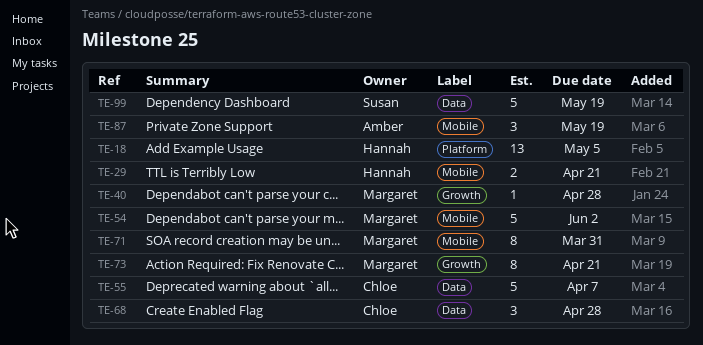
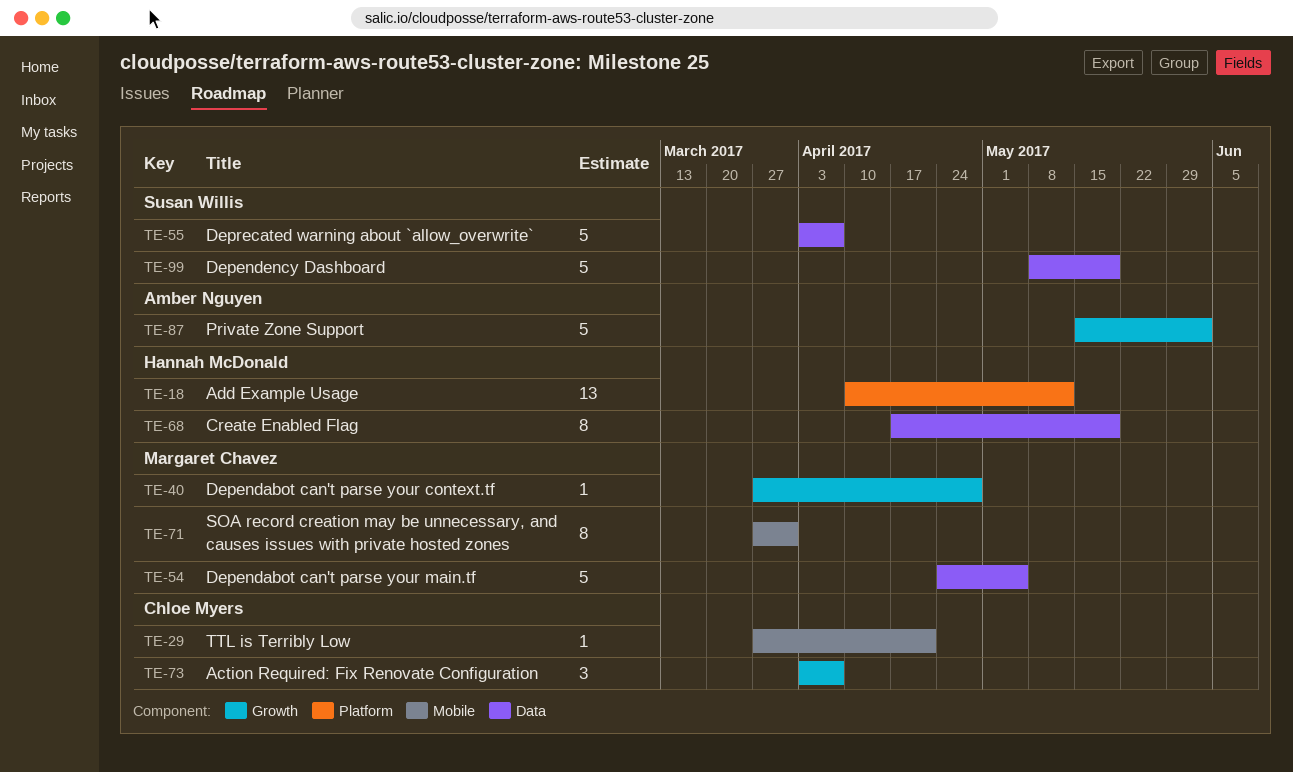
TE-18, due: May 5 -> May 12
TE-29, owner: Hannah McDonald -> Chloe Myers
TE-29, estimate: 2 -> 1
TE-54, label: Mobile -> Data
TE-54, due: Jun 2 -> May 5
TE-55, owner: Chloe Myers -> Susan Willis
TE-68, owner: Chloe Myers -> Hannah McDonald
TE-68, estimate: 3 -> 8
TE-68, due: Apr 28 -> May 19
TE-73, owner: Margaret Chavez -> Chloe Myers
TE-73, estimate: 8 -> 3
TE-73, due: Apr 21 -> Apr 7
TE-87, label: Mobile -> Growth
TE-87, estimate: 3 -> 5
TE-87, due: May 19 -> Jun 2

